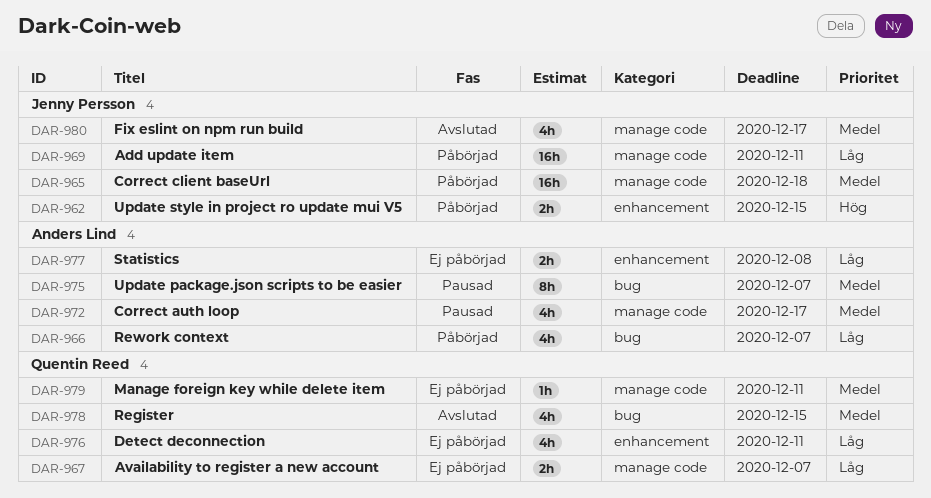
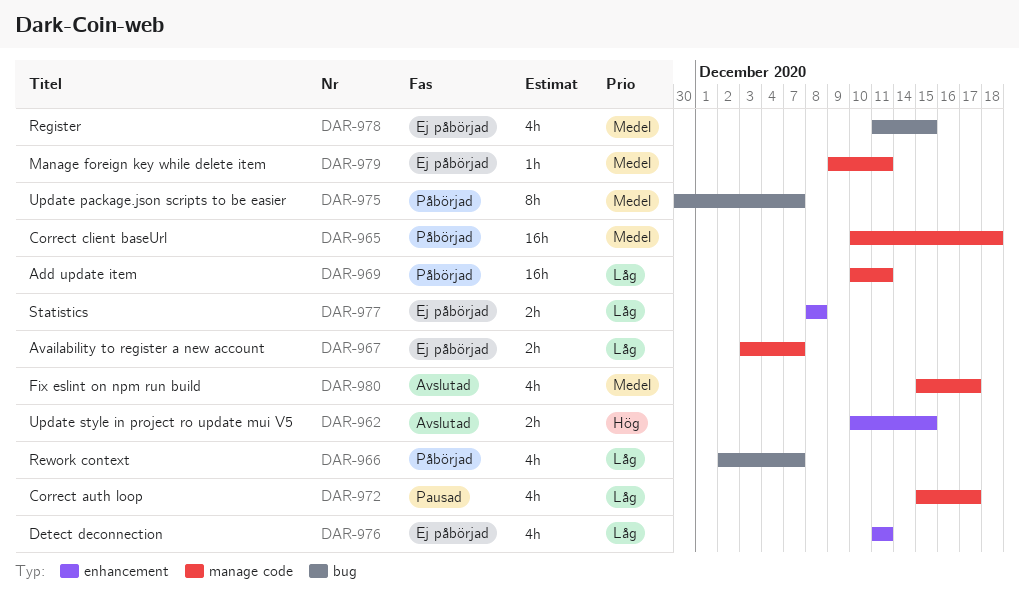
DAR-962, status: Påbörjad -> Avslutad
DAR-972, priority: Medel -> Låg
DAR-975, status: Pausad -> Påbörjad
DAR-978, status: Avslutad -> Ej påbörjad

